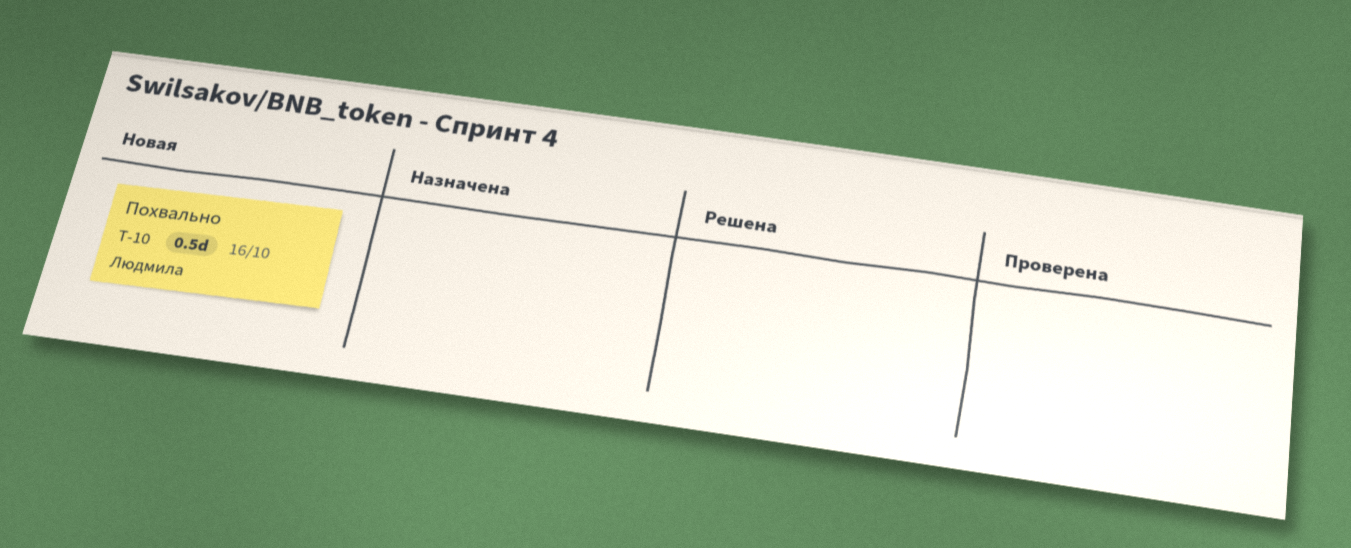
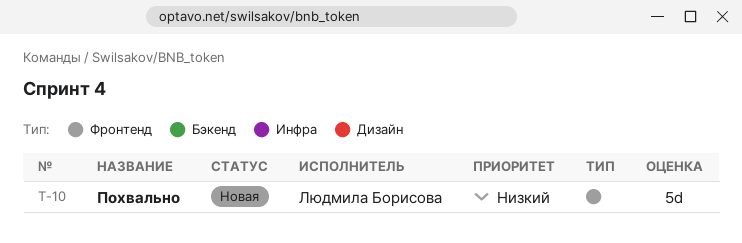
T-10, estimate: 0.5d -> 5d

